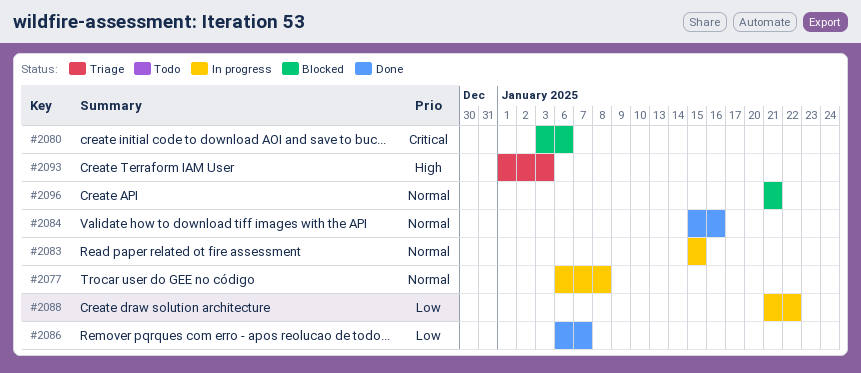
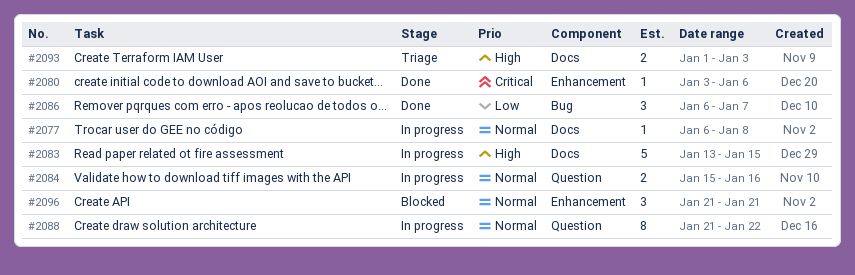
#2080, status: Blocked -> Done
#2083, priority: Normal -> High
#2083, start: Jan 15 -> Jan 13
#2084, status: Done -> In progress
#2088, priority: Low -> Normal

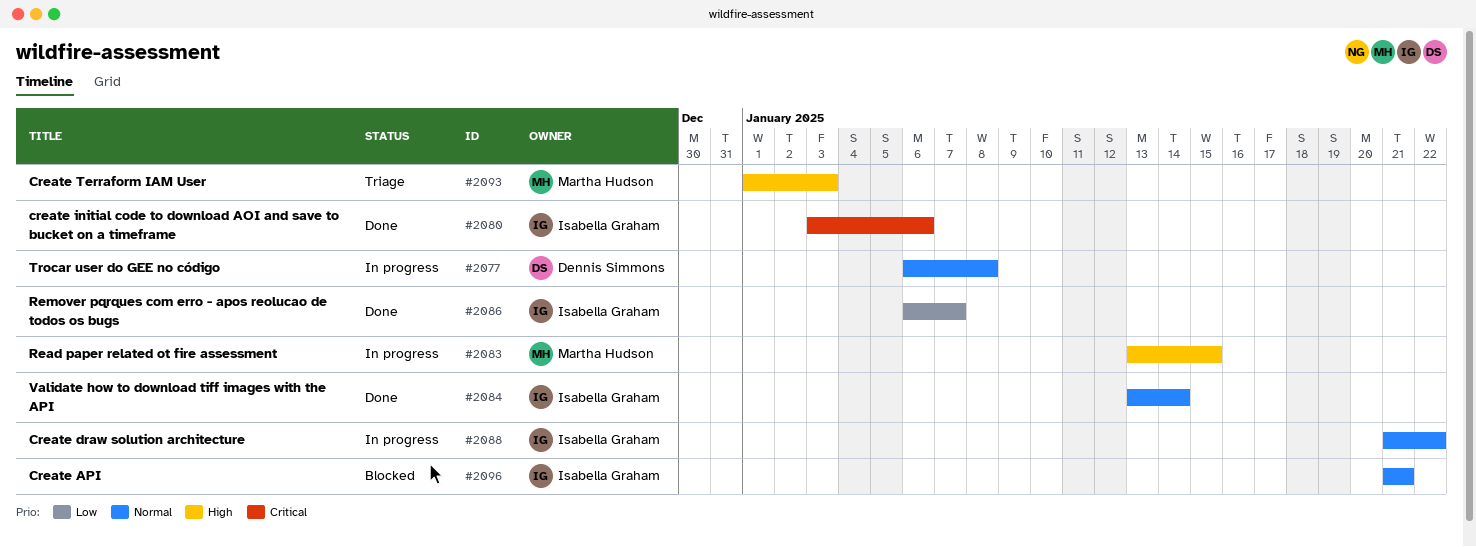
#2084, status: In progress -> Done
#2084, start: Jan 15 -> Jan 13
#2084, due: Jan 16 -> Jan 14

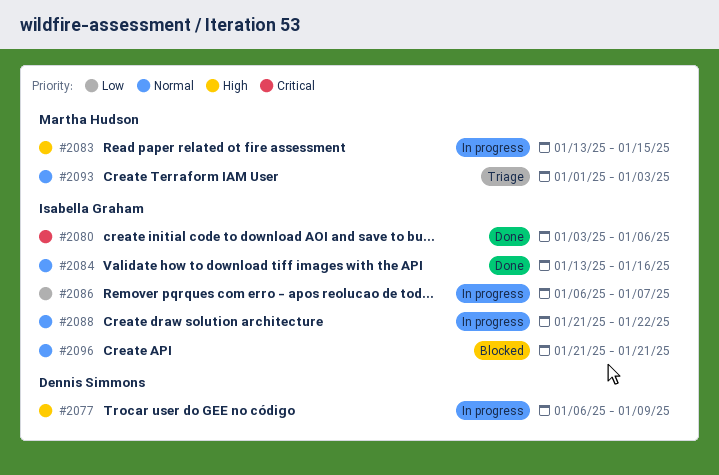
#2077, priority: Normal -> High
#2077, due: Jan 8 -> Jan 9
#2084, due: Jan 14 -> Jan 16
#2086, status: Done -> In progress
#2093, priority: High -> Normal

